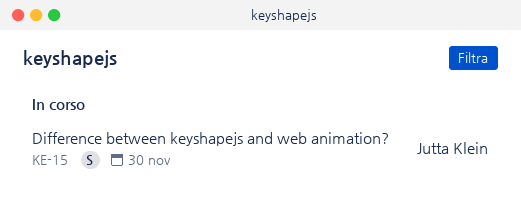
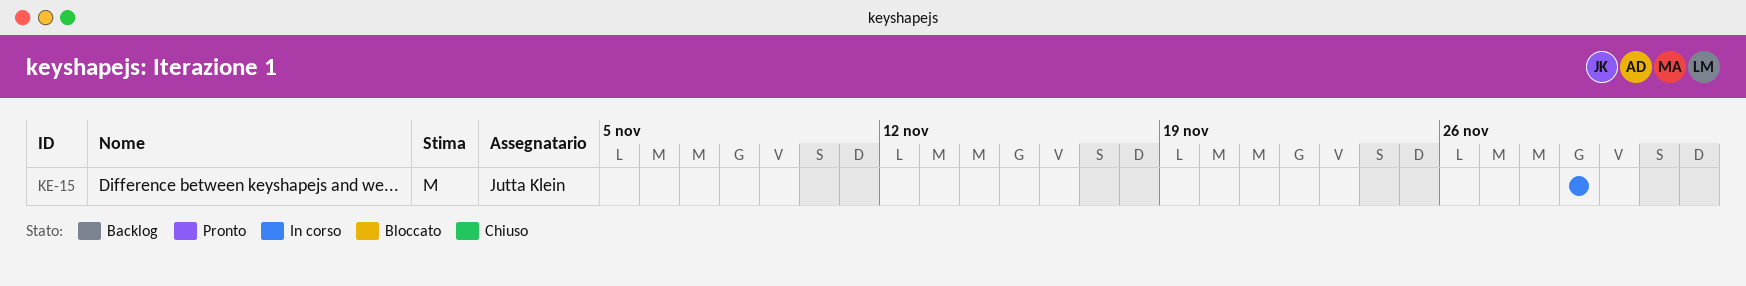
KE-15, estimate: S -> M
KE-15, due: Nov 30 -> Nov 29

